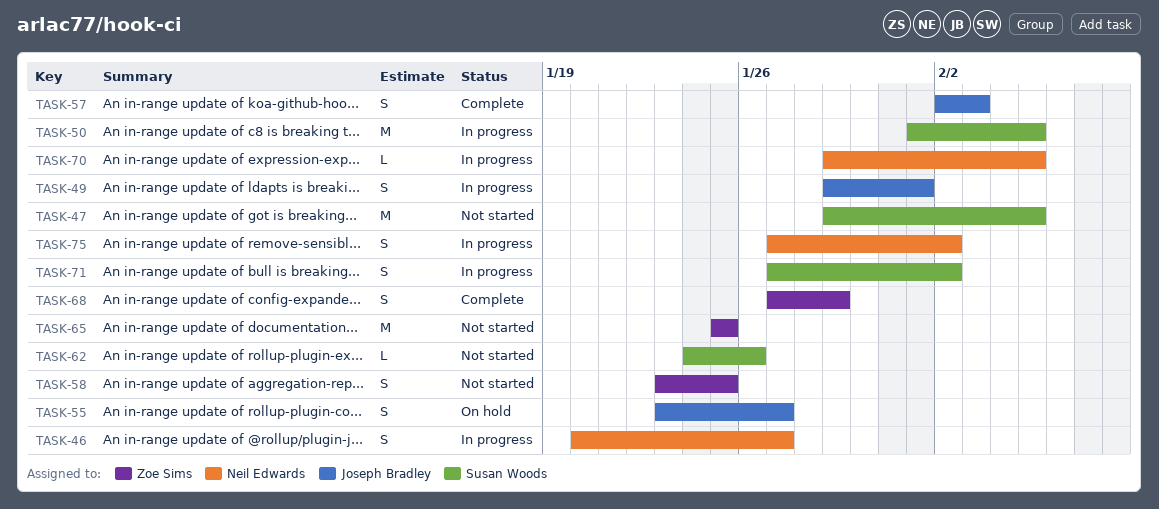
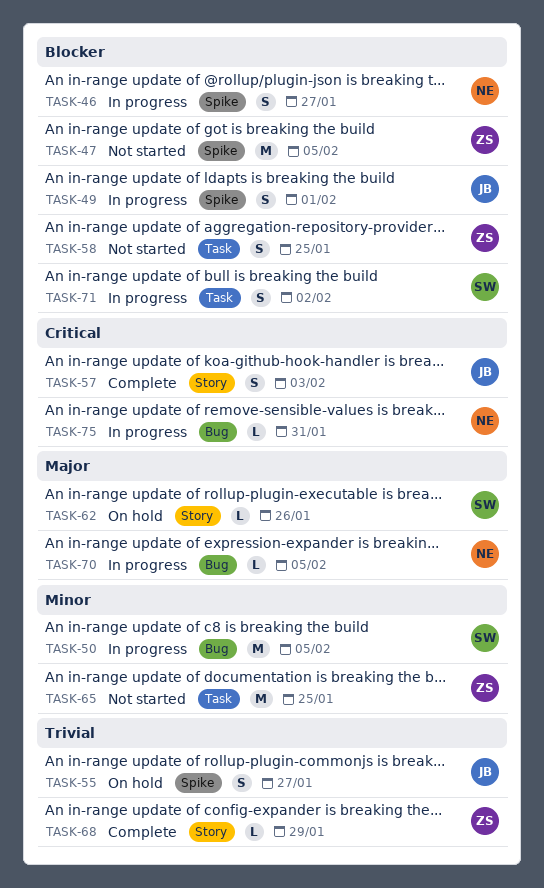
TASK-47, owner: Susan Woods -> Zoe Sims
TASK-62, status: Not started -> On hold
TASK-68, estimate: S -> L
TASK-75, estimate: S -> L
TASK-75, due: Feb 2 -> Jan 31

